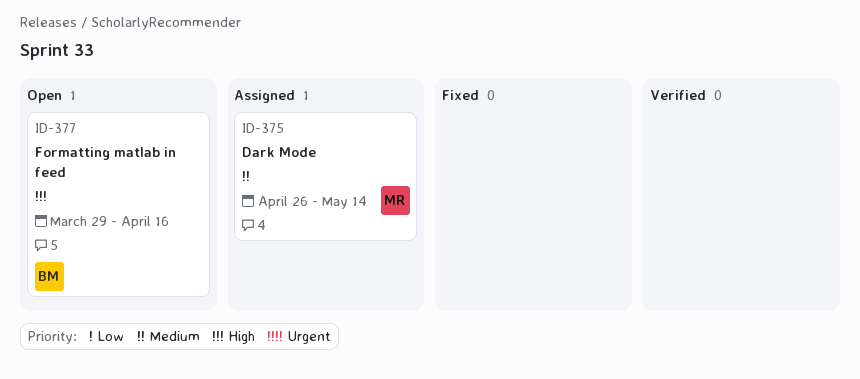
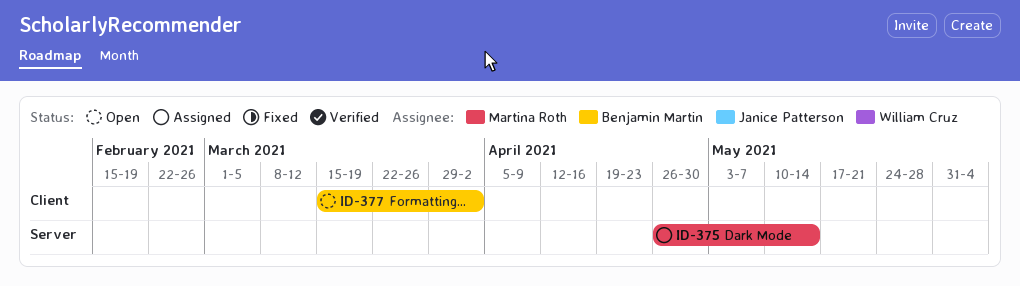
ID-377, start: Mar 29 -> Mar 15
ID-377, due: Apr 16 -> Apr 2

